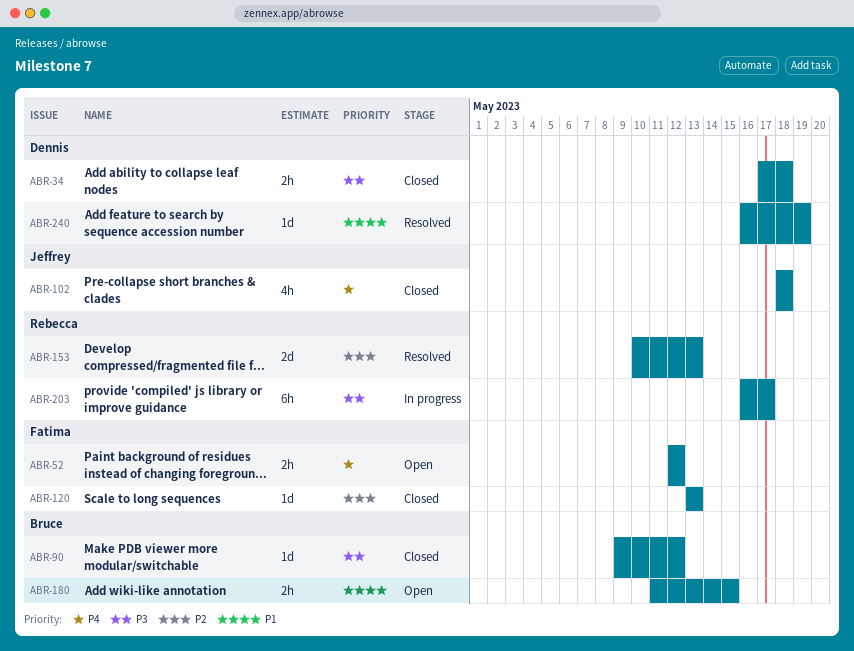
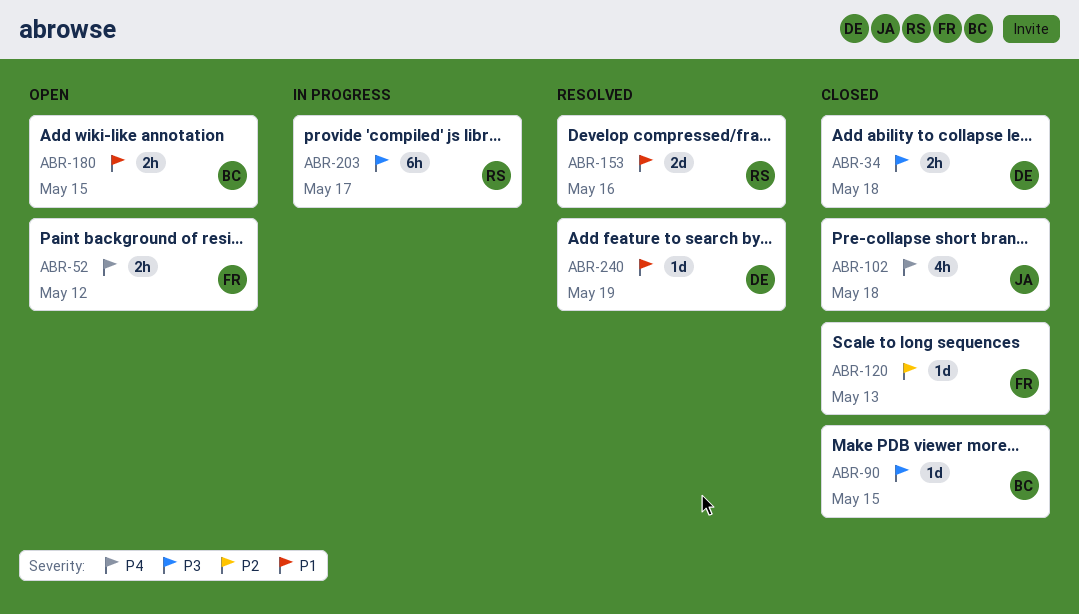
ABR-90, due: May 12 -> May 15
ABR-153, priority: P2 -> P1
ABR-153, due: May 13 -> May 16

